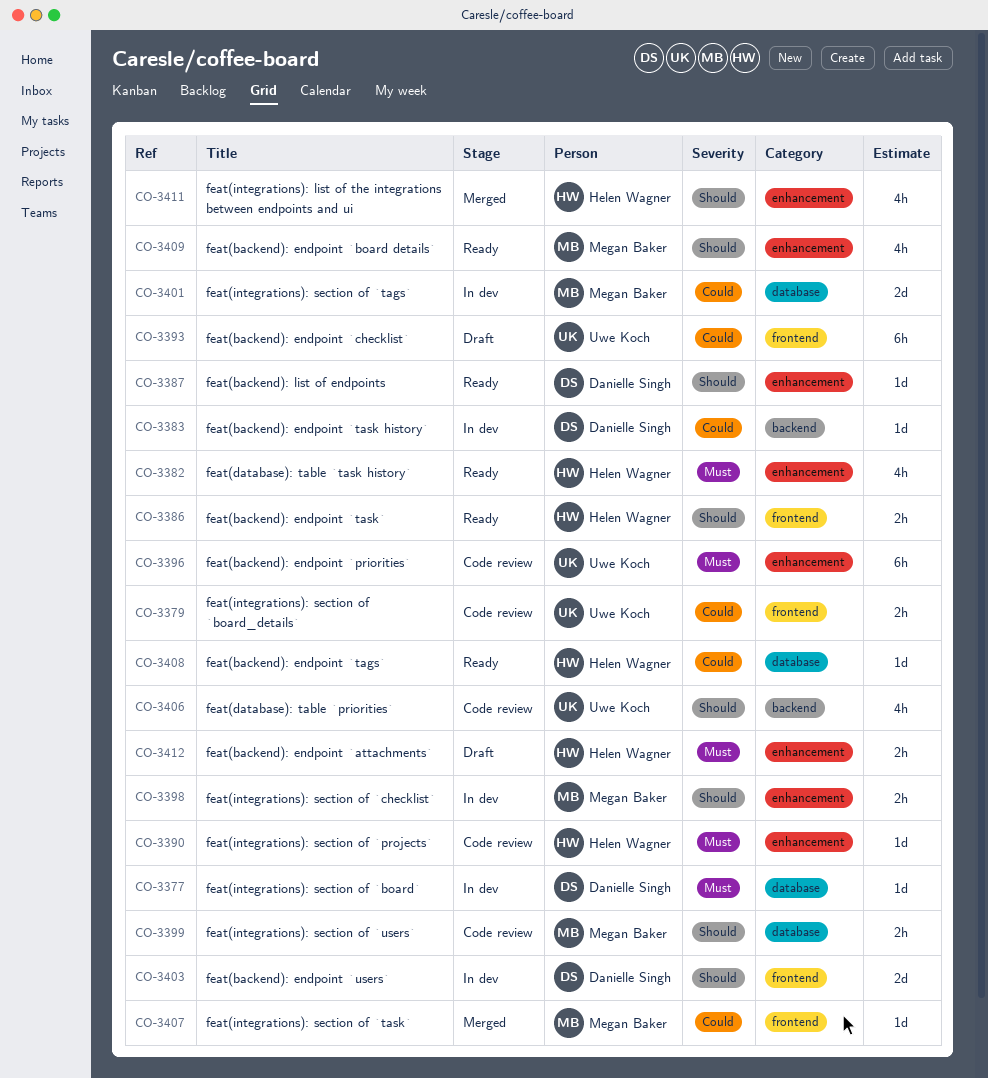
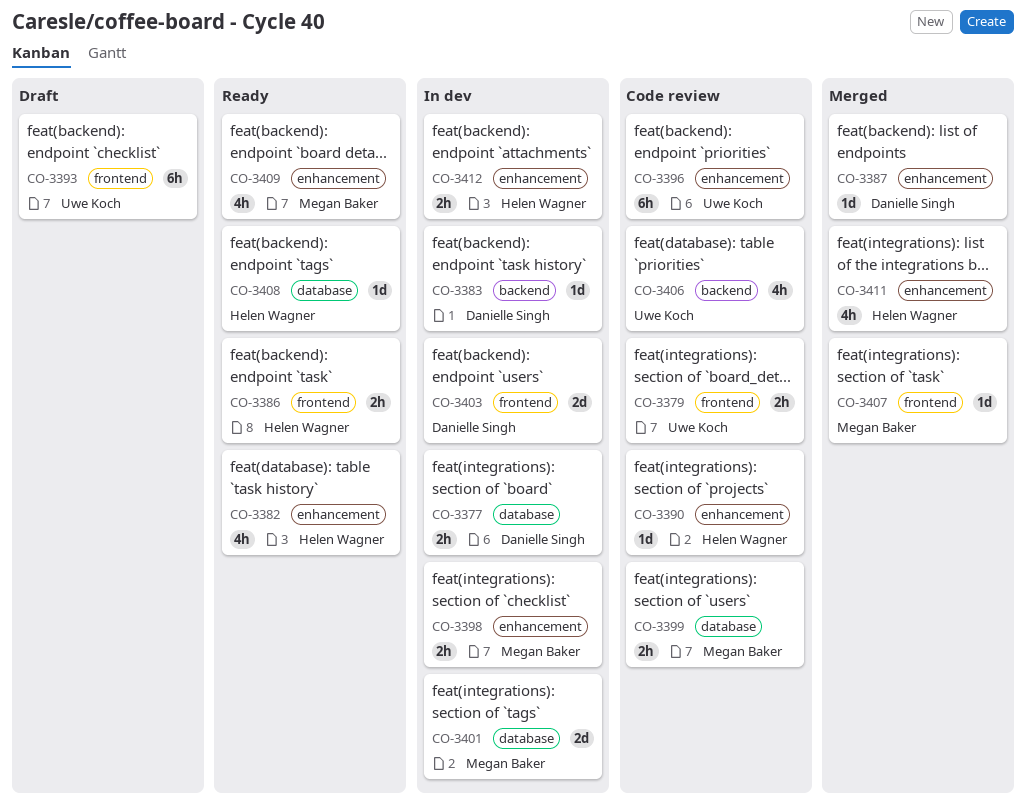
CO-3377, estimate: 1d -> 2h
CO-3387, status: Ready -> Merged
CO-3412, status: Draft -> In dev

